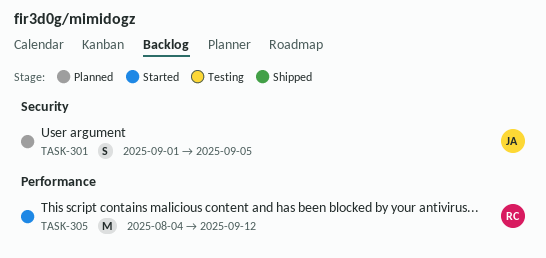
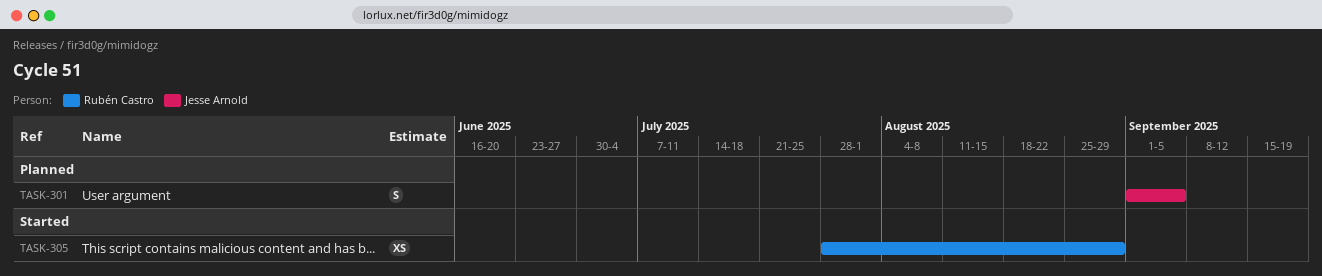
TASK-305, estimate: M -> XS
TASK-305, start: Aug 4 -> Jul 28
TASK-305, due: Sep 12 -> Aug 29

